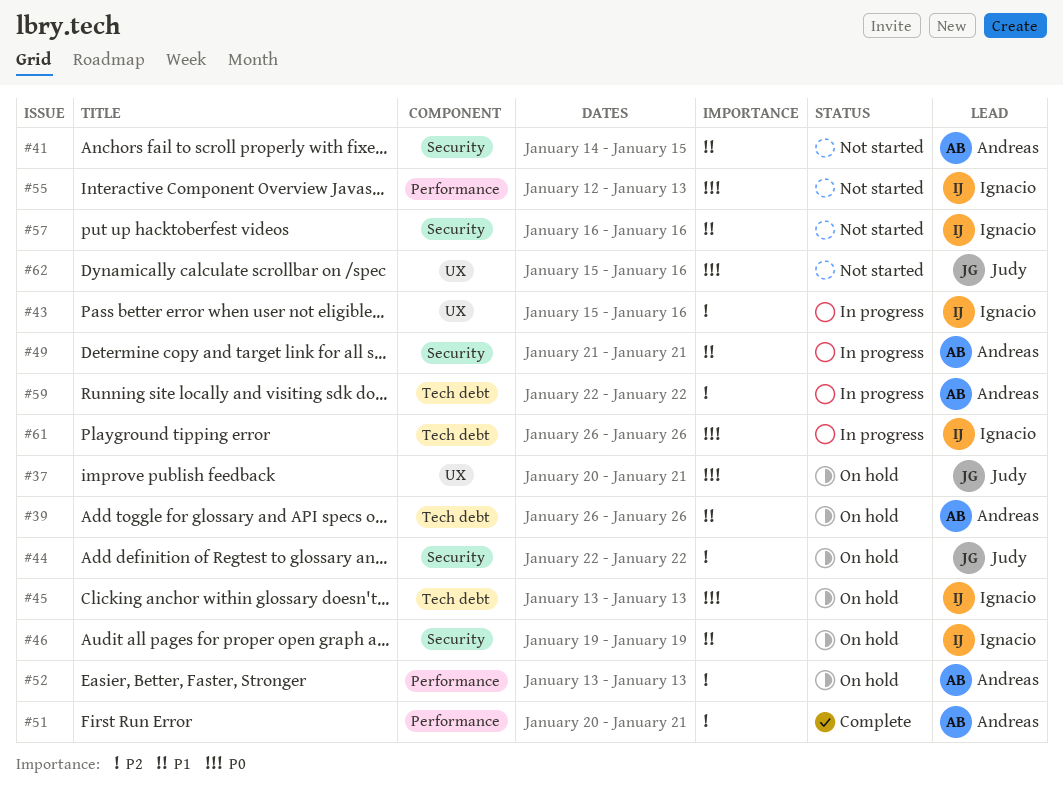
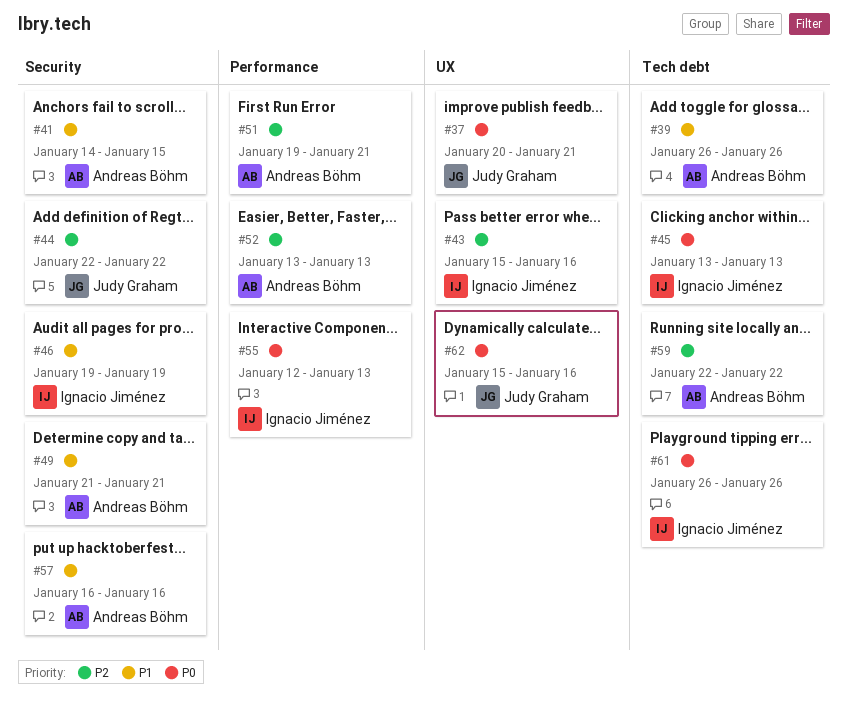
#51, start: Jan 20 -> Jan 19
#57, owner: Ignacio Jiménez -> Andreas Böhm

